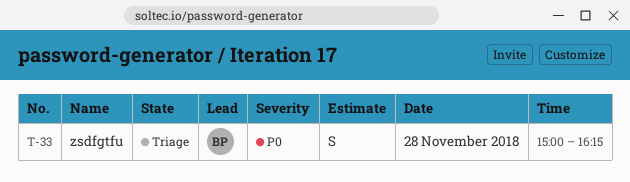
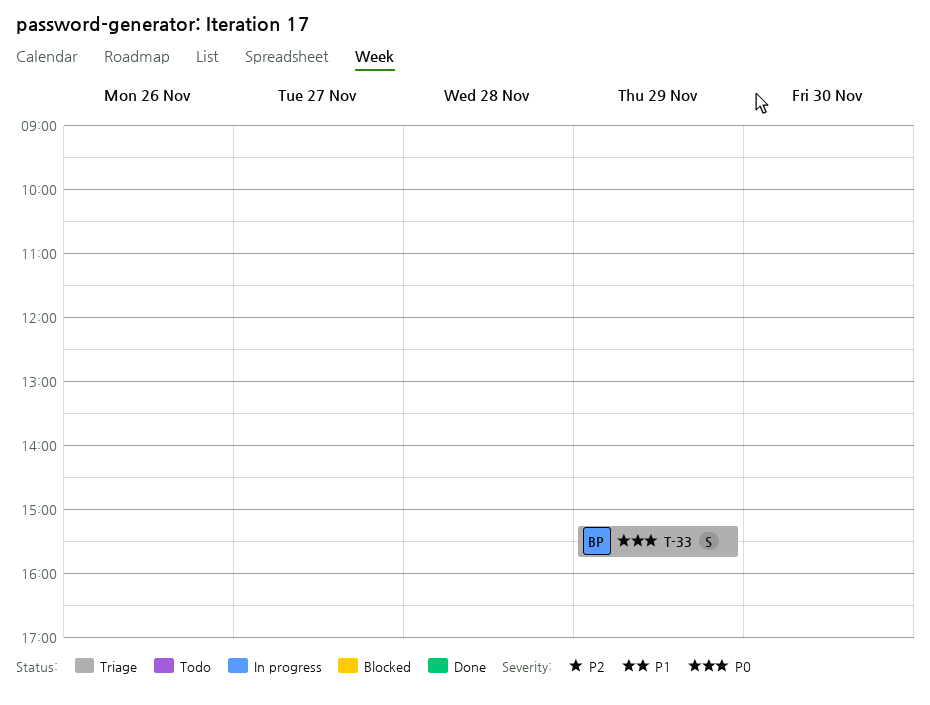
T-33, day: Nov 28 -> Nov 29
T-33, begins: 15:00 -> 15:15
T-33, ends: 16:15 -> 15:45

